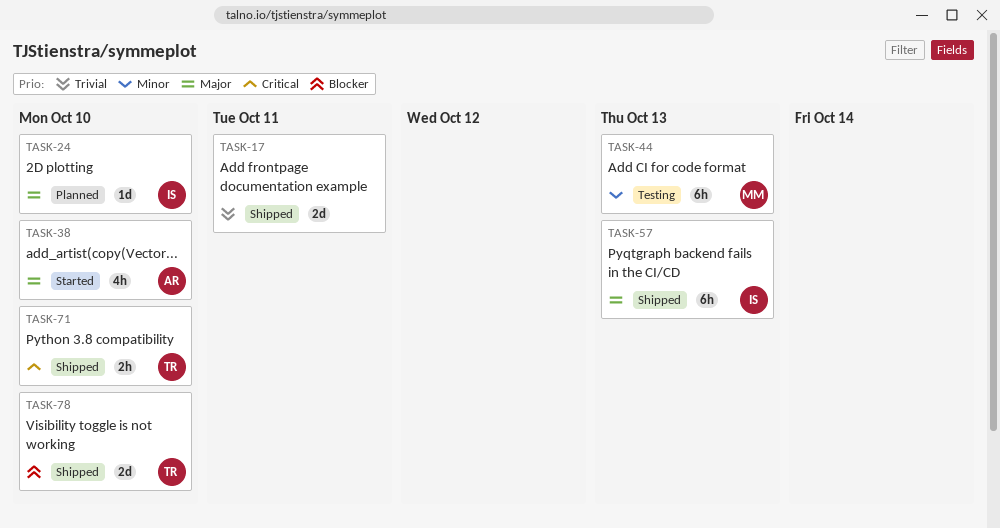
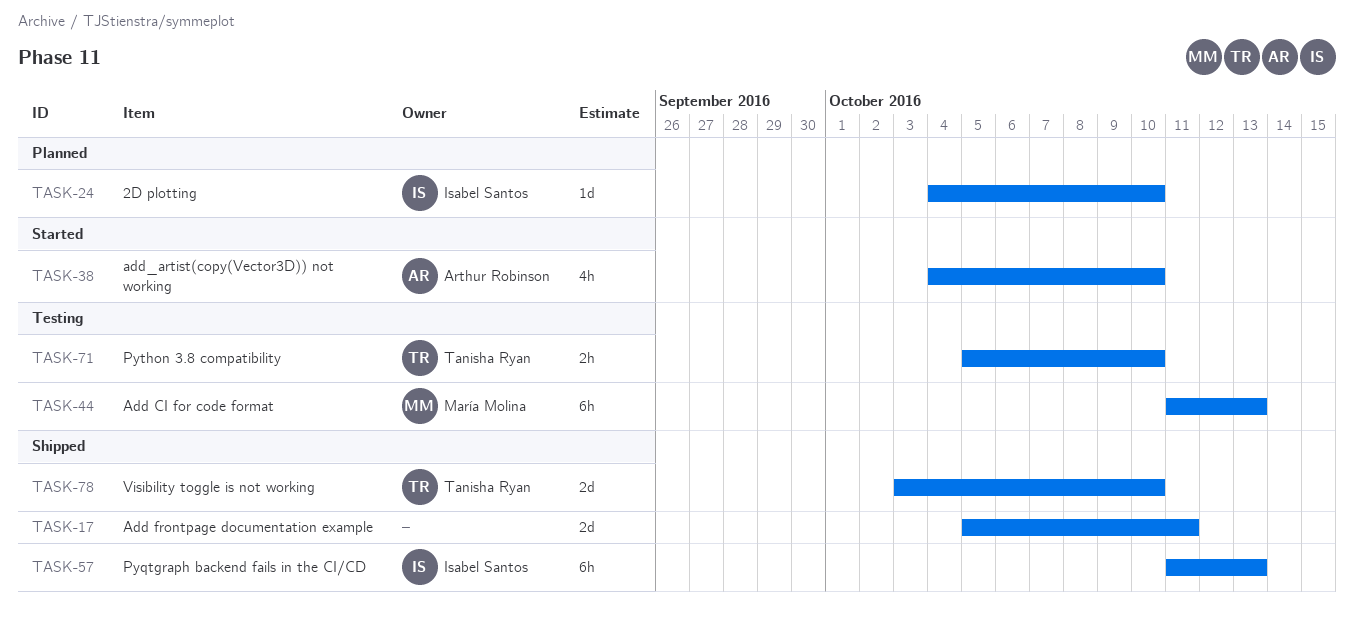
TASK-71, status: Shipped -> Testing

